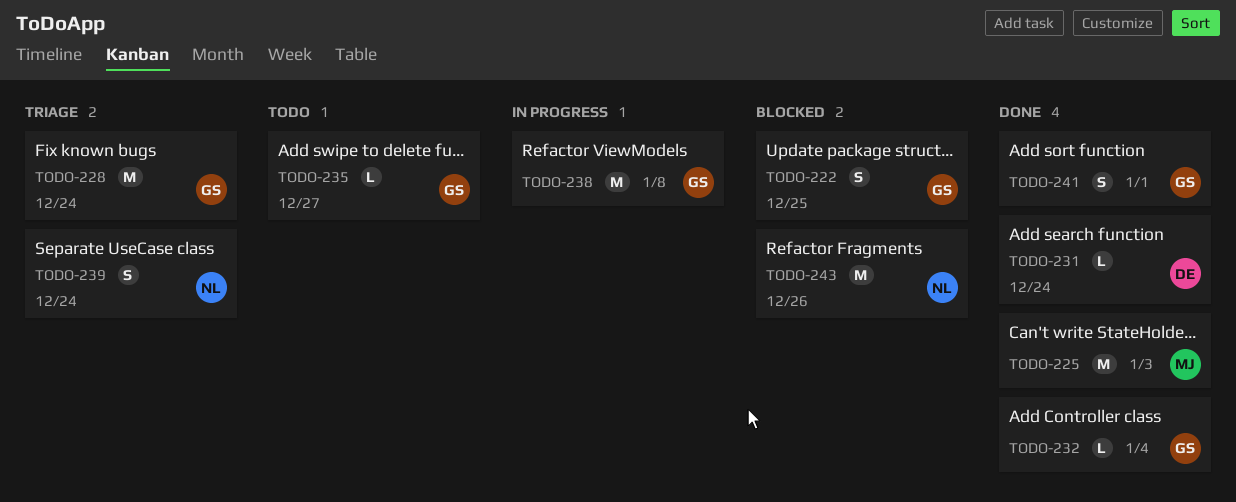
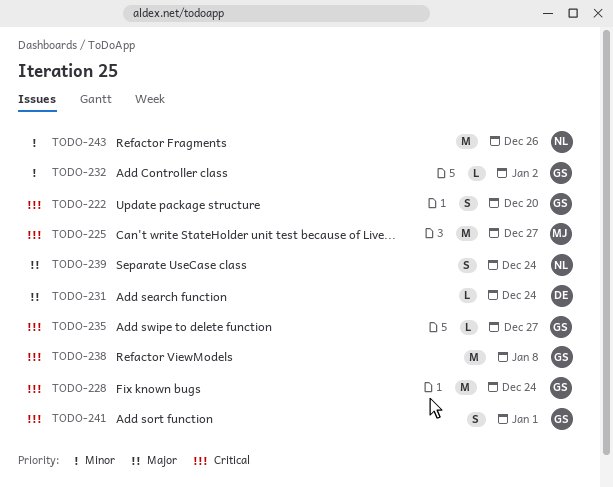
TODO-222, due: Dec 25 -> Dec 20
TODO-225, due: Jan 3 -> Dec 27
TODO-232, due: Jan 4 -> Jan 2

